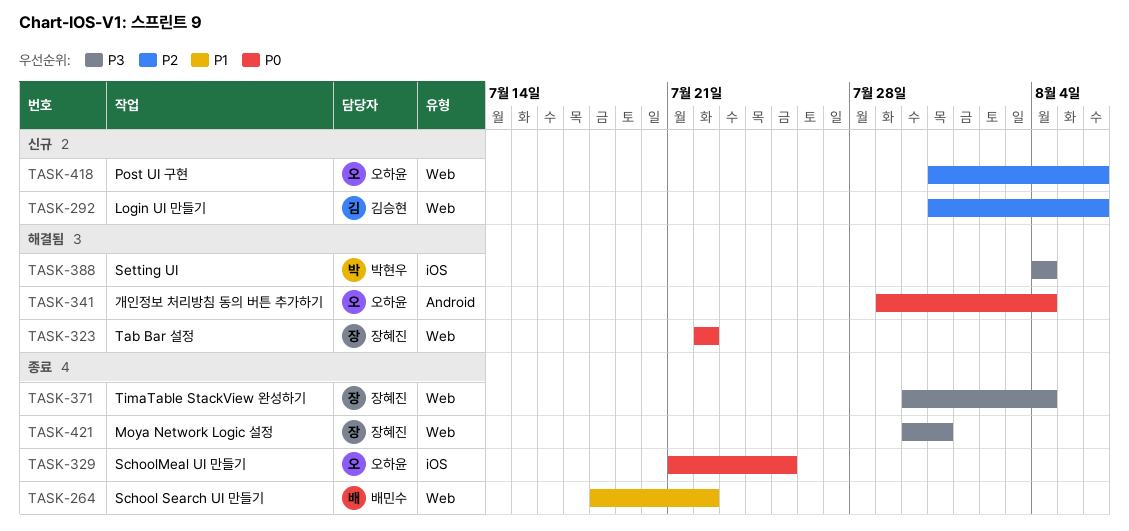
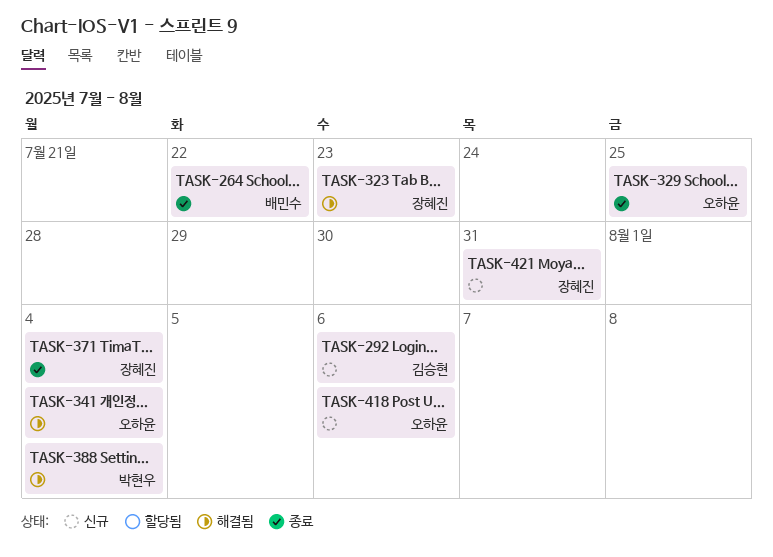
TASK-323, due: Jul 22 -> Jul 23
TASK-421, status: 종료 -> 신규

